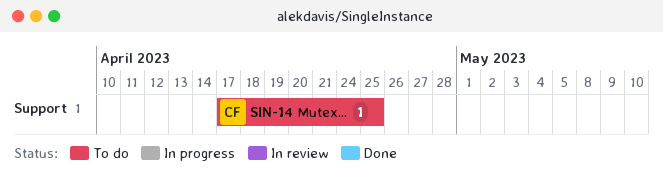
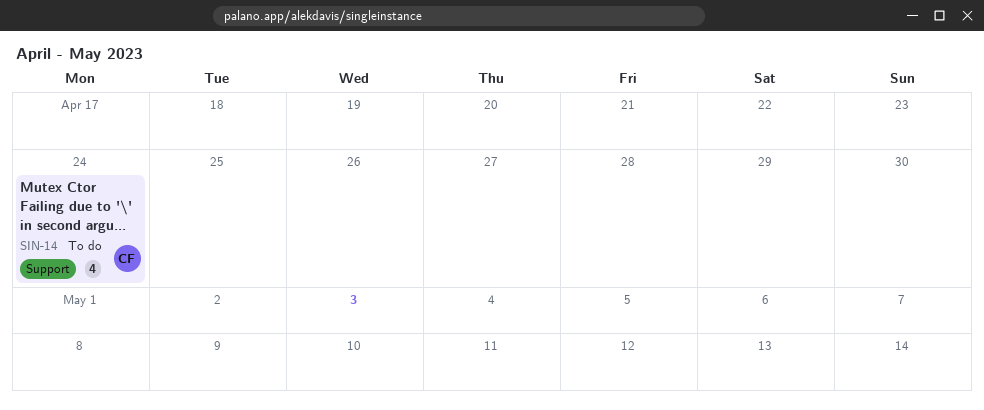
SIN-14, estimate: 1 -> 4
SIN-14, due: Apr 25 -> Apr 24

